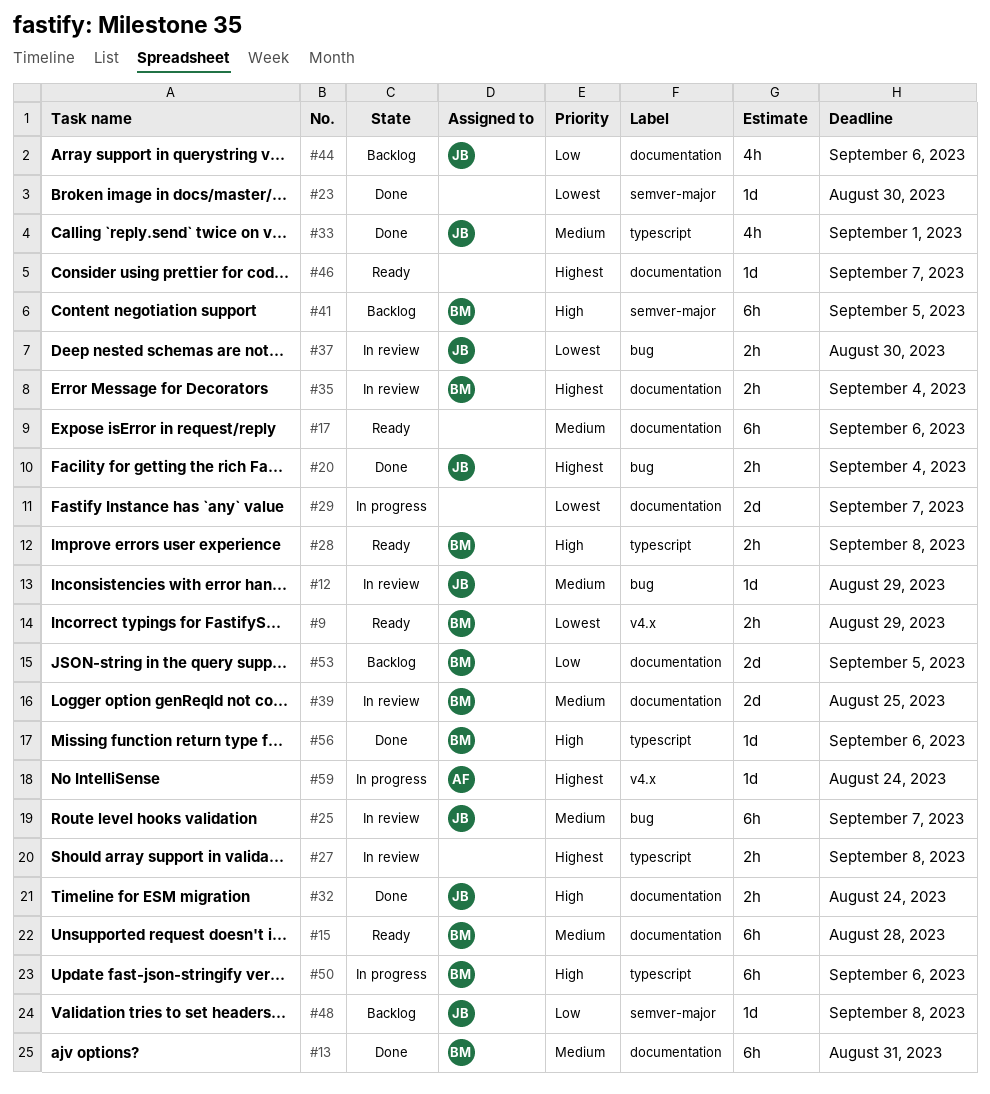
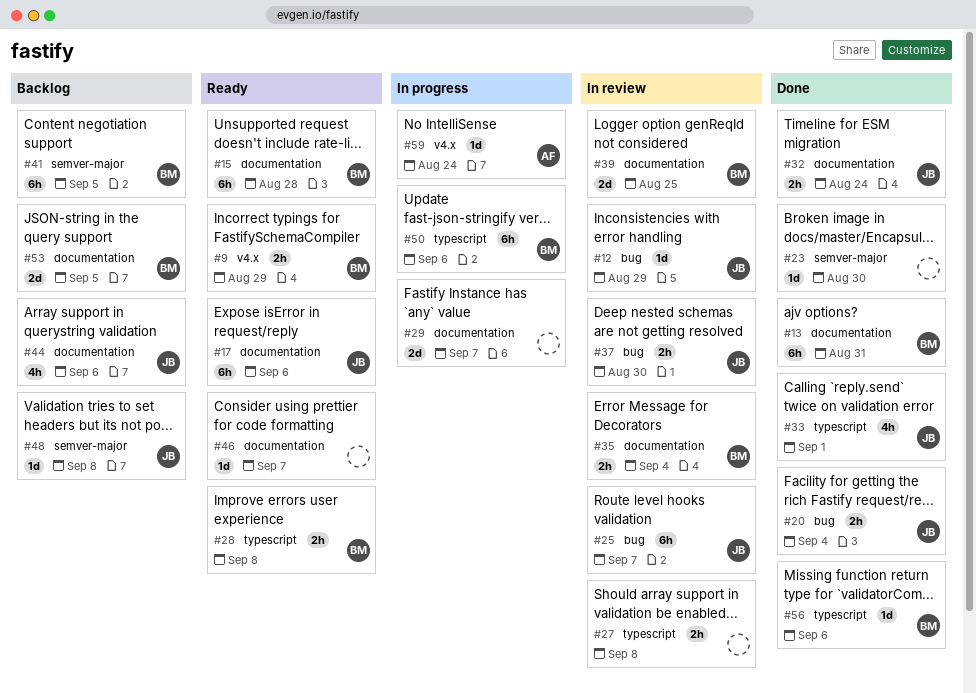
#17, owner: none -> JB

